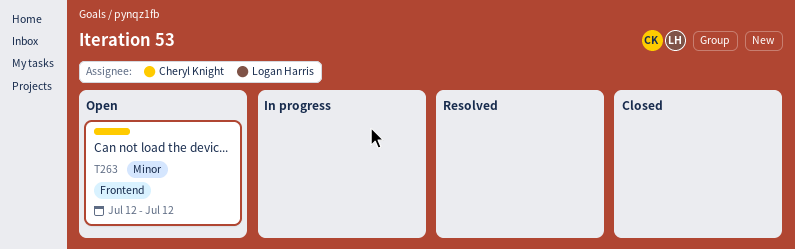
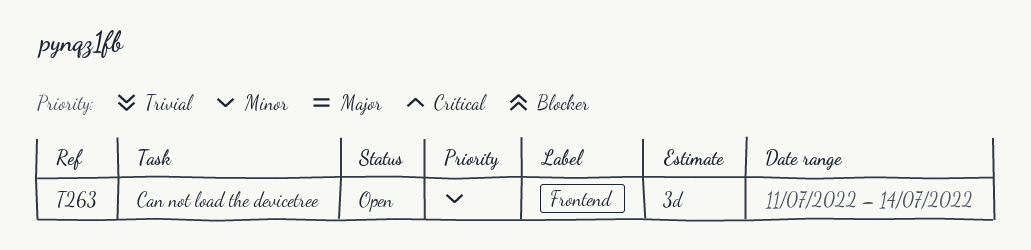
T263, start: Jul 12 -> Jul 11
T263, due: Jul 12 -> Jul 14

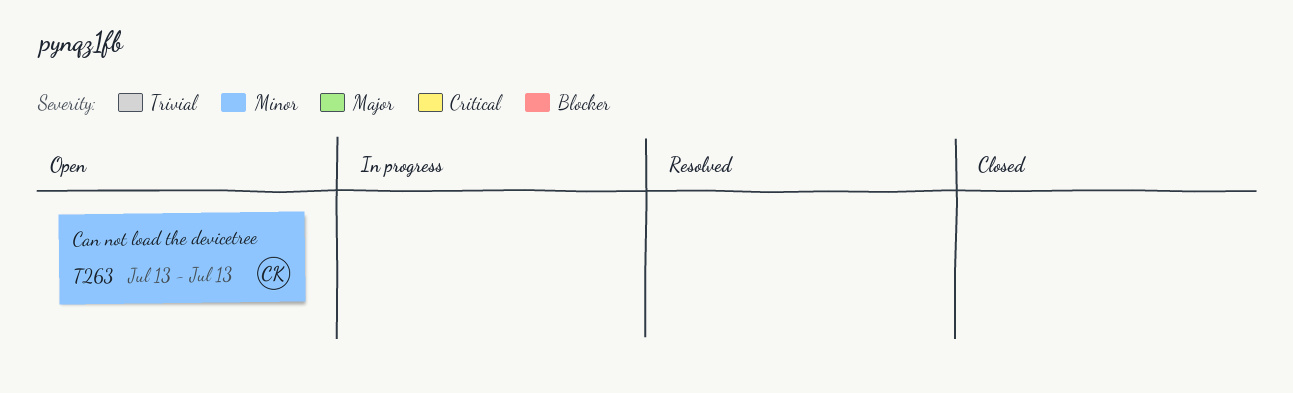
T263, start: Jul 11 -> Jul 13
T263, due: Jul 14 -> Jul 13

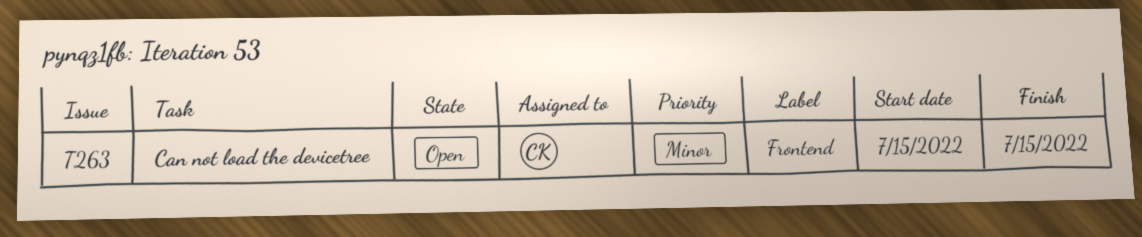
T263, start: Jul 13 -> Jul 15
T263, due: Jul 13 -> Jul 15

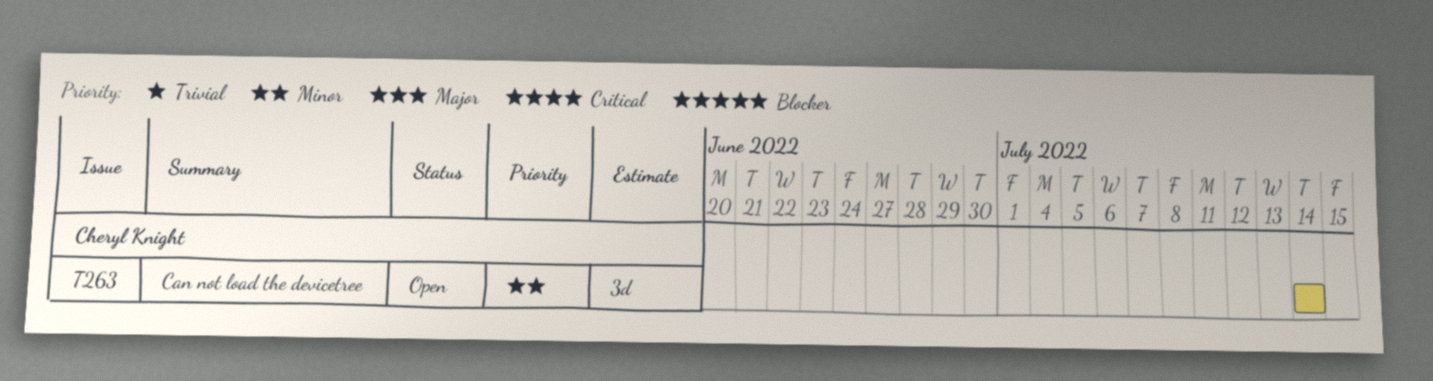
T263, start: Jul 15 -> Jul 14
T263, due: Jul 15 -> Jul 14

